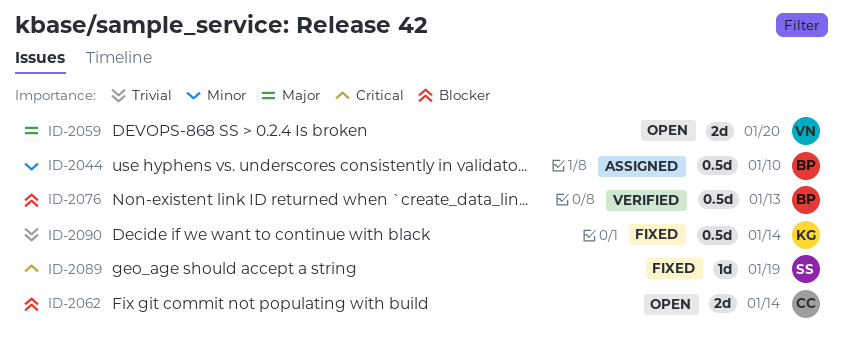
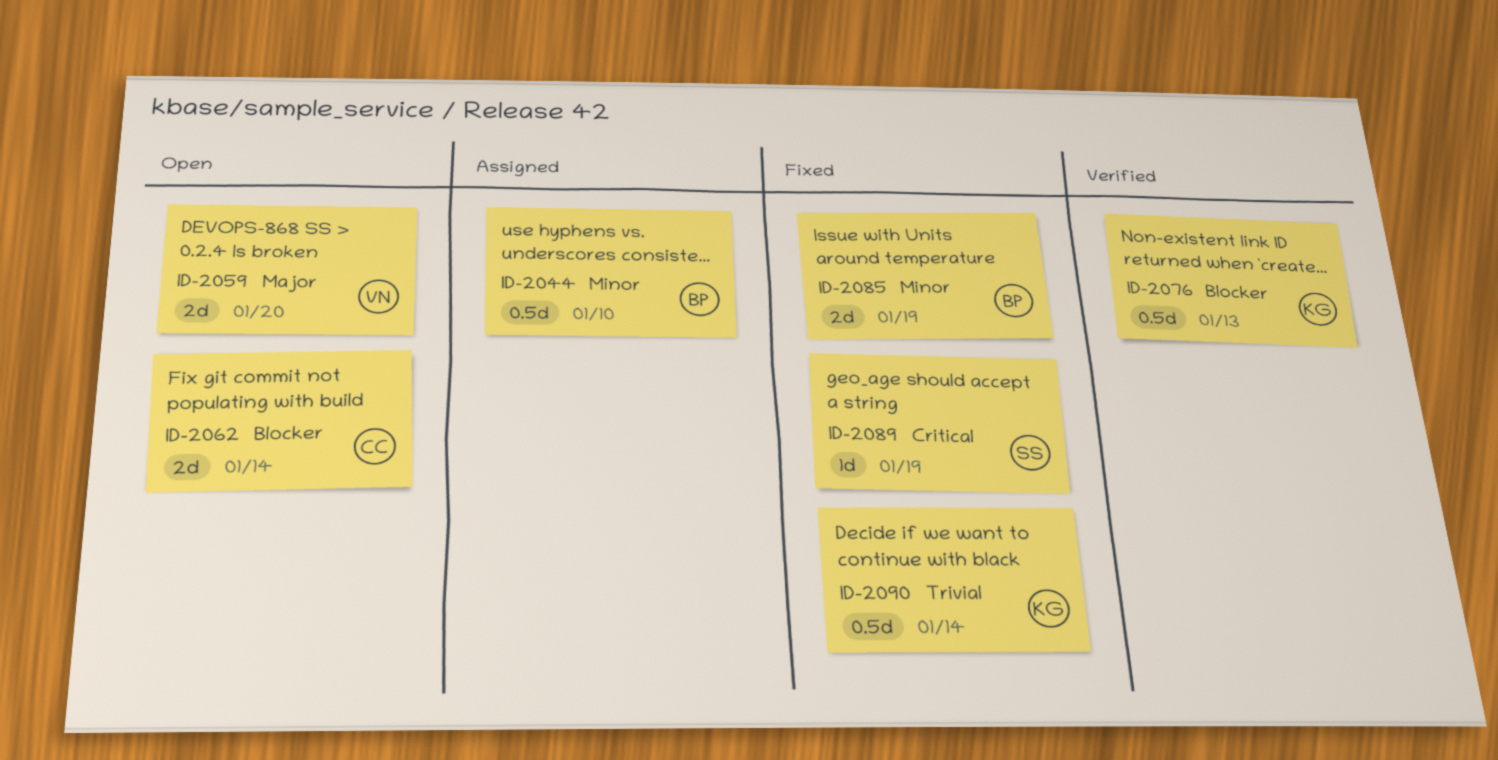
ID-2076, owner: BP -> KG
ID-2085: none -> present

